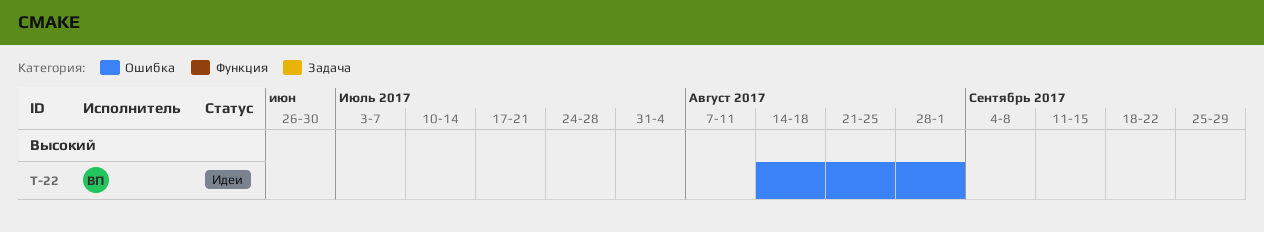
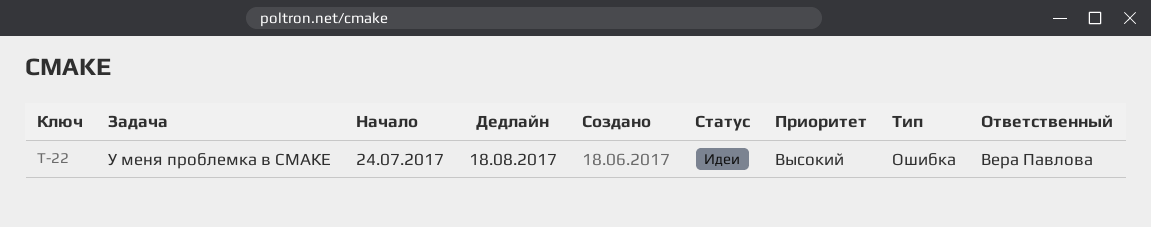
T-22, start: Aug 14 -> Jul 24
T-22, due: Sep 1 -> Aug 18

